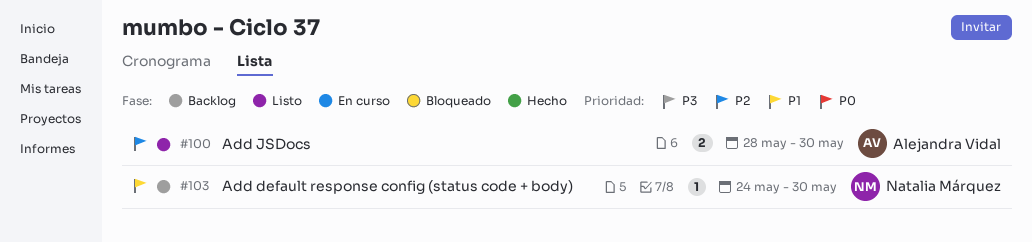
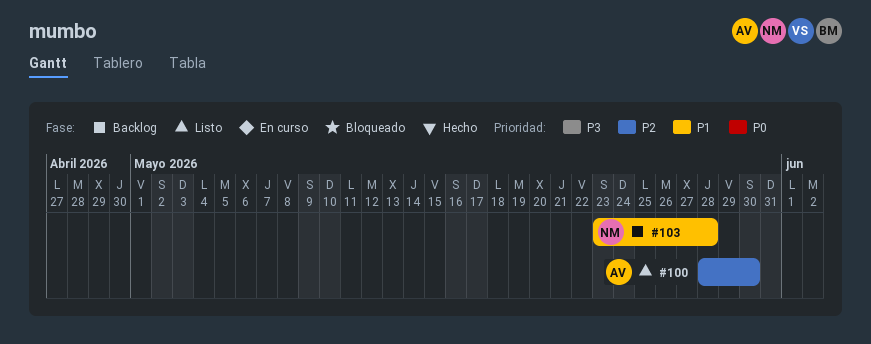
#103, start: May 24 -> May 23
#103, due: May 30 -> May 28

